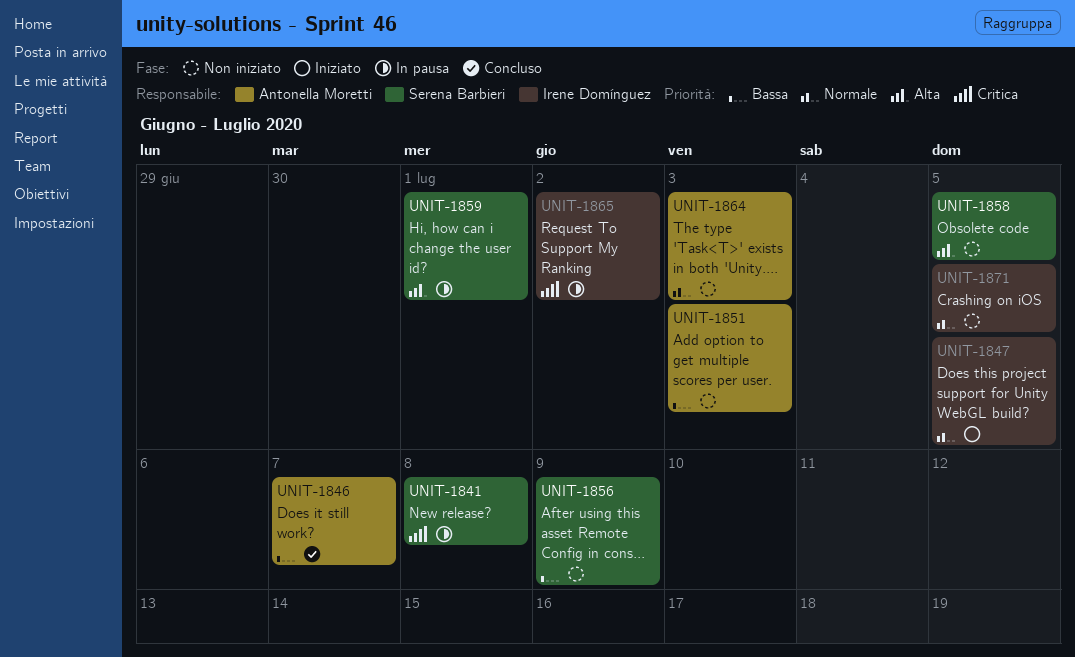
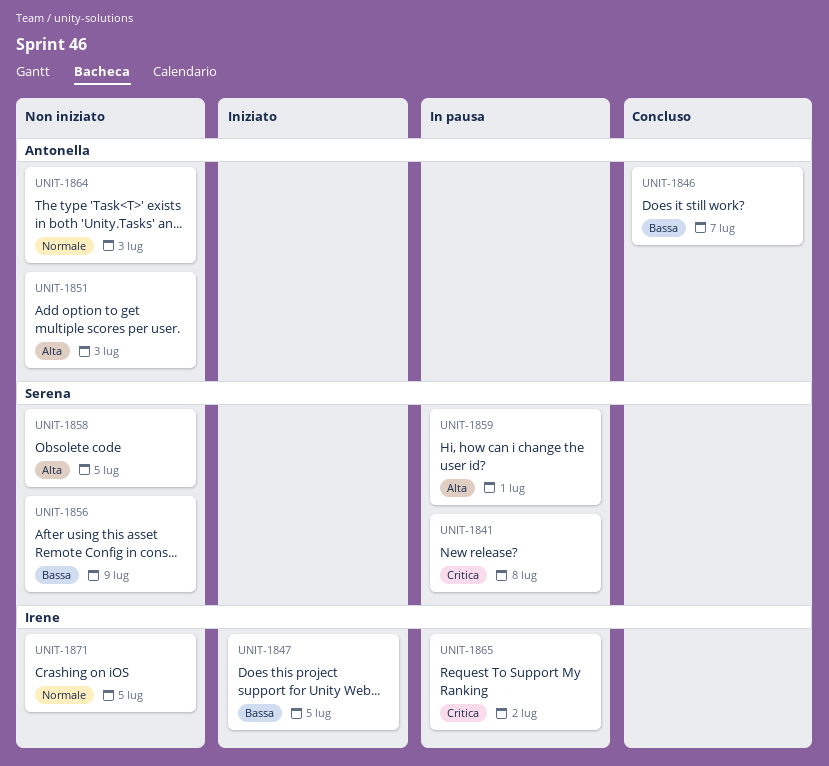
UNIT-1847, priority: Normale -> Bassa
UNIT-1851, priority: Bassa -> Alta

